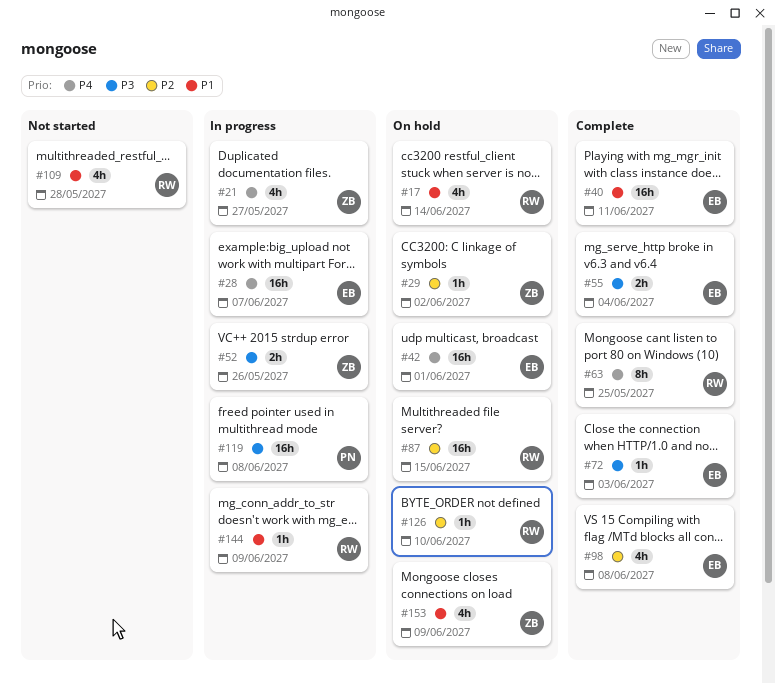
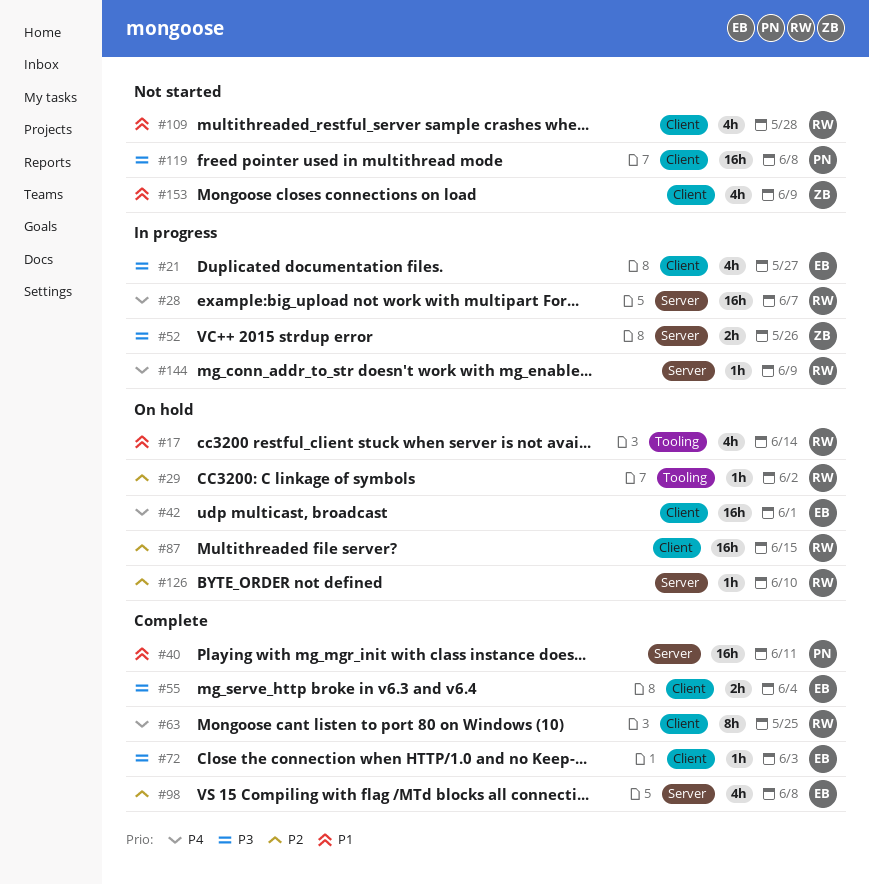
#21, owner: ZB -> EB
#21, priority: P4 -> P3
#28, owner: EB -> RW
#29, owner: ZB -> RW
#40, owner: EB -> PN
#119, status: In progress -> Not started
#144, priority: P1 -> P4
#153, status: On hold -> Not started

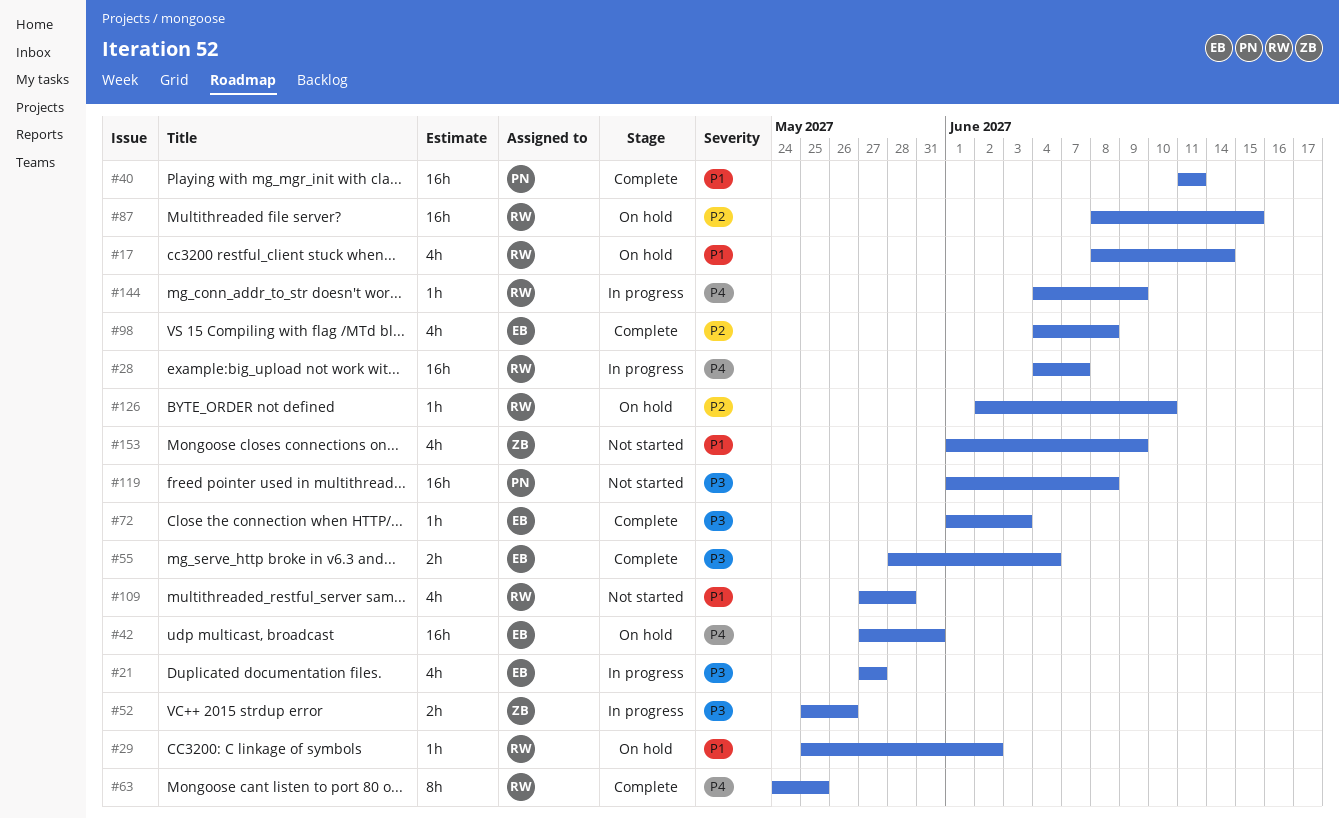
#29, priority: P2 -> P1
#42, due: Jun 1 -> May 31

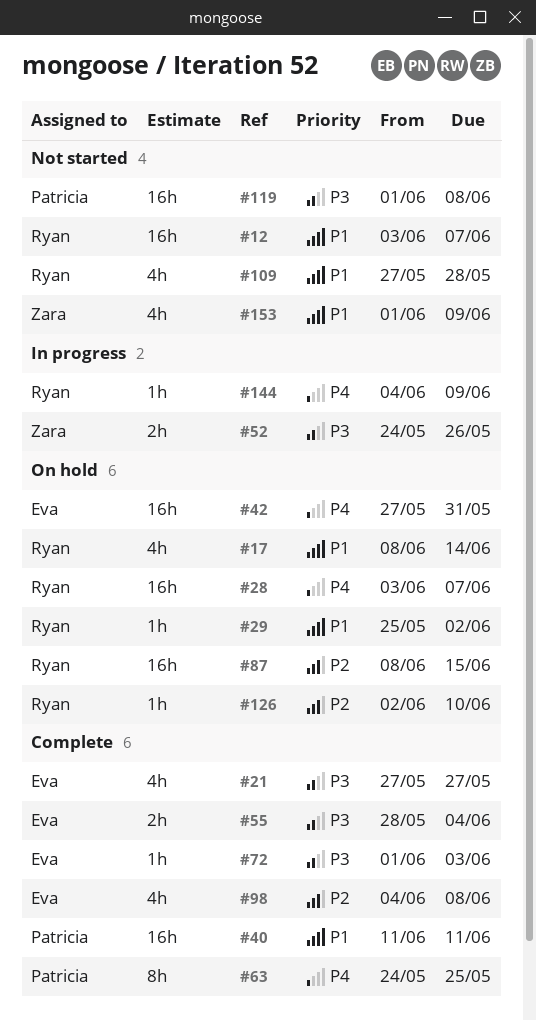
#12: none -> present
#21, status: In progress -> Complete
#28, status: In progress -> On hold
#28, start: Jun 4 -> Jun 3
#52, start: May 25 -> May 24
#63, owner: Ryan -> Patricia

